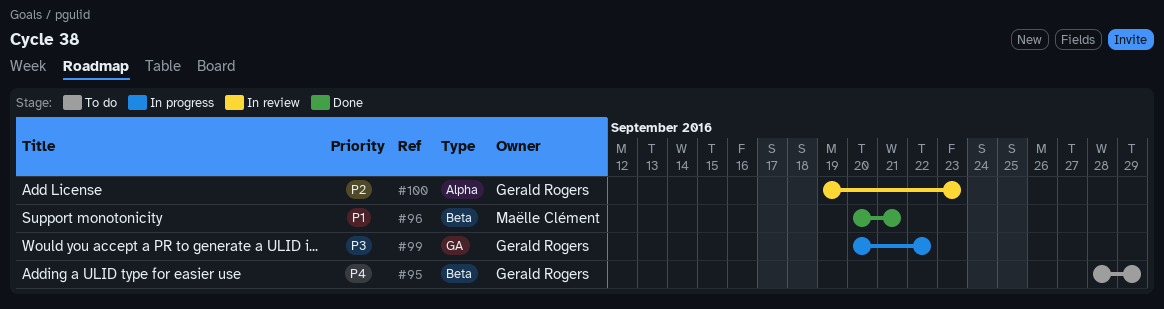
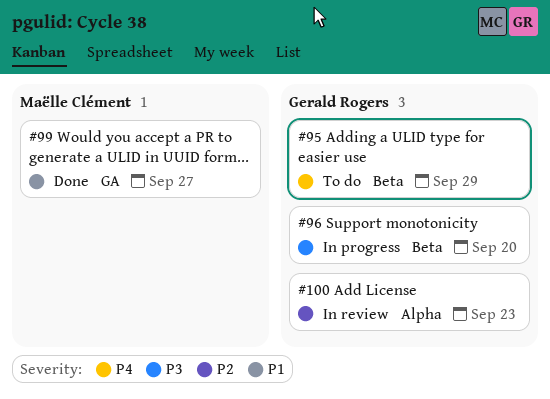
#96, status: Done -> In progress
#96, owner: Maëlle Clément -> Gerald Rogers
#96, priority: P1 -> P3
#96, due: Sep 21 -> Sep 20
#99, status: In progress -> Done
#99, owner: Gerald Rogers -> Maëlle Clément
#99, priority: P3 -> P1
#99, due: Sep 22 -> Sep 27

